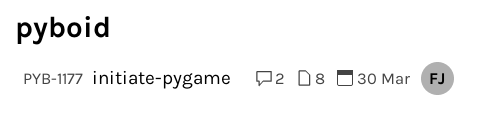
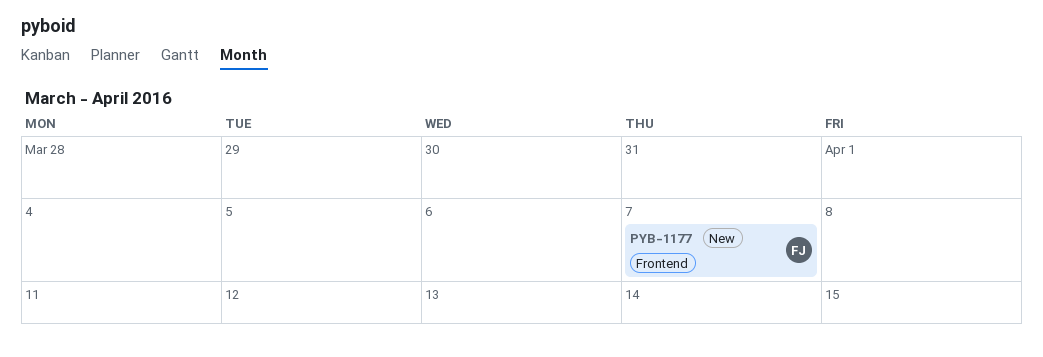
PYB-1177, due: Mar 30 -> Apr 7

